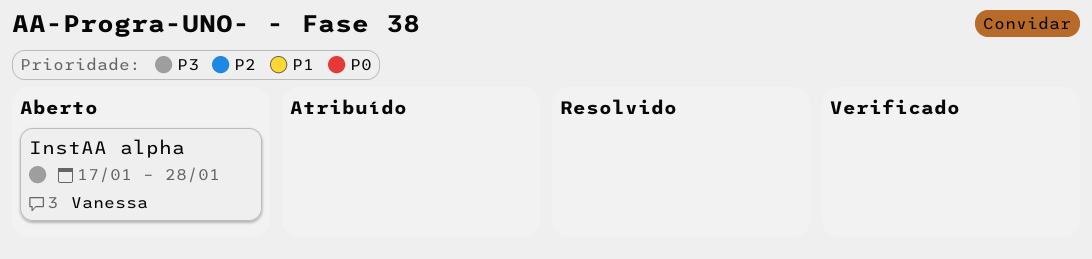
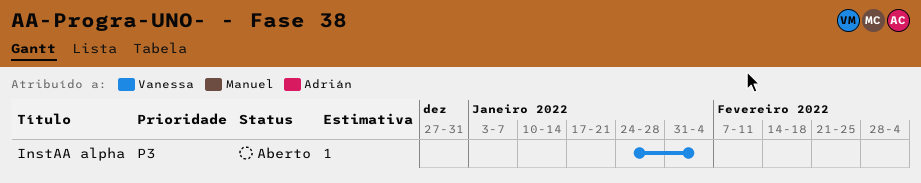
InstAA alpha, start: Jan 17 -> Jan 24
InstAA alpha, due: Jan 28 -> Feb 4

